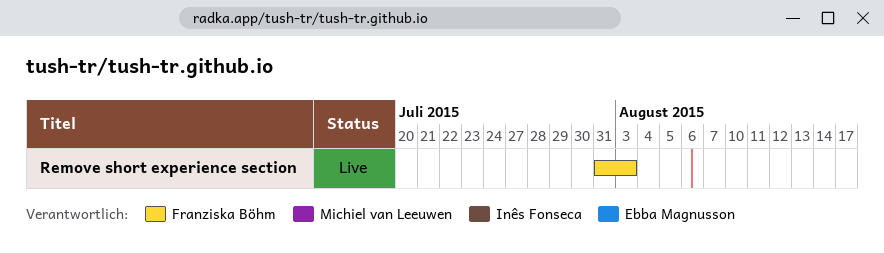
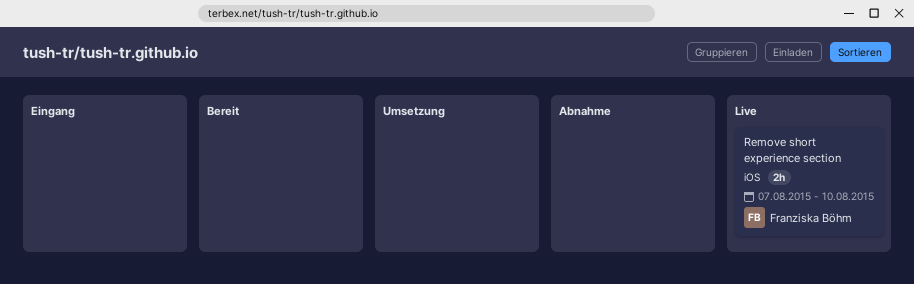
Remove short experience section, start: Jul 31 -> Aug 7
Remove short experience section, due: Aug 3 -> Aug 10

